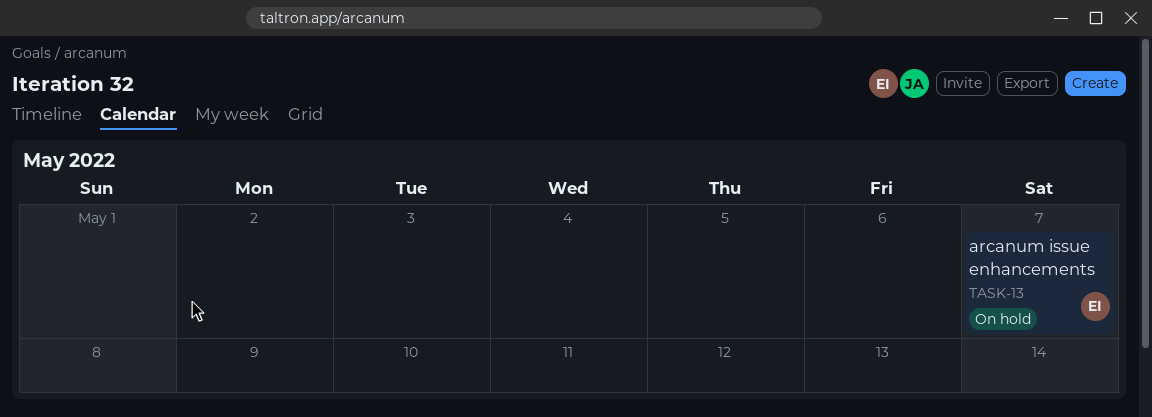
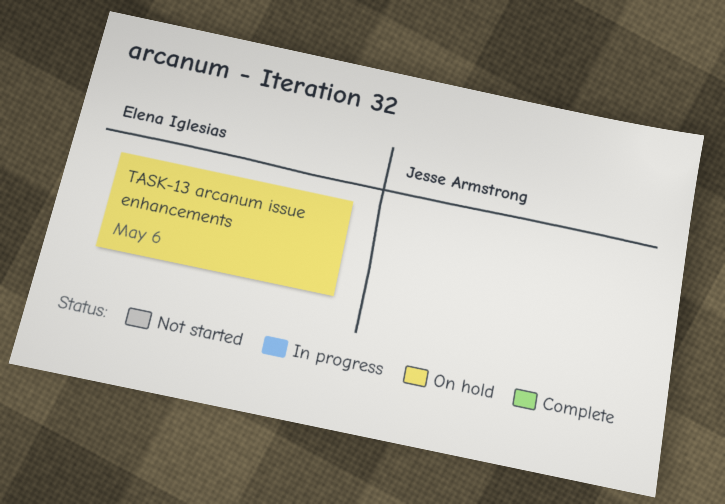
TASK-13, due: May 7 -> May 6

